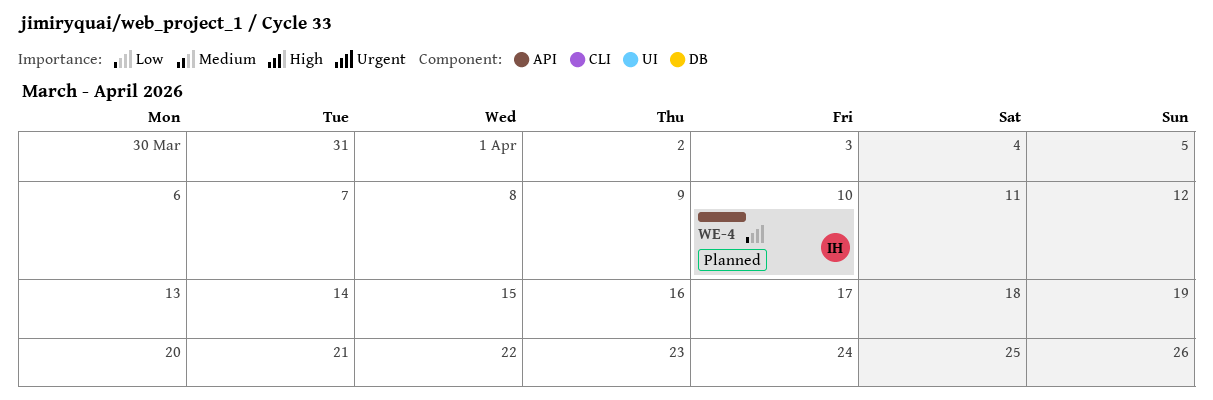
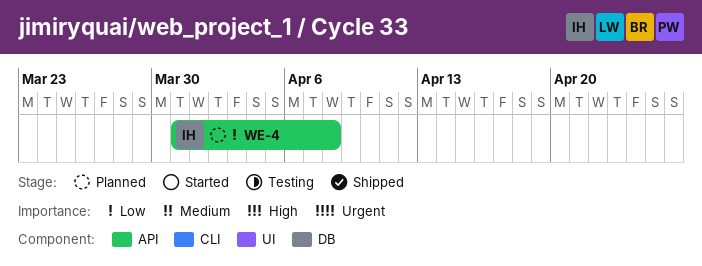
WE-4, due: Apr 10 -> Apr 8

